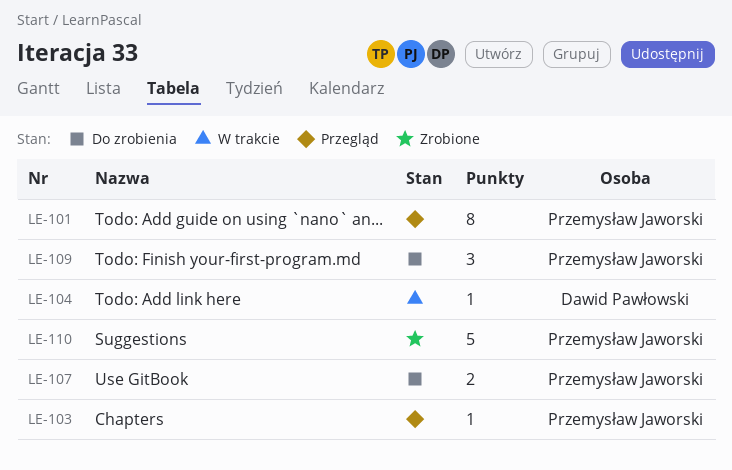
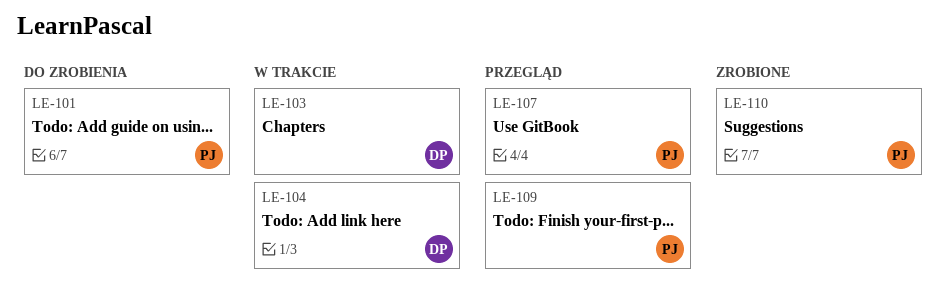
LE-101, status: Przegląd -> Do zrobienia
LE-103, status: Przegląd -> W trakcie
LE-103, owner: Przemysław Jaworski -> Dawid Pawłowski
LE-107, status: Do zrobienia -> Przegląd
LE-109, status: Do zrobienia -> Przegląd

